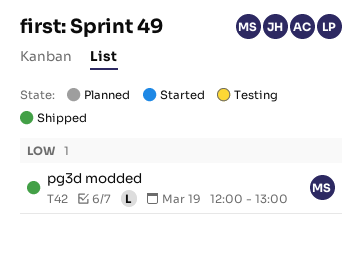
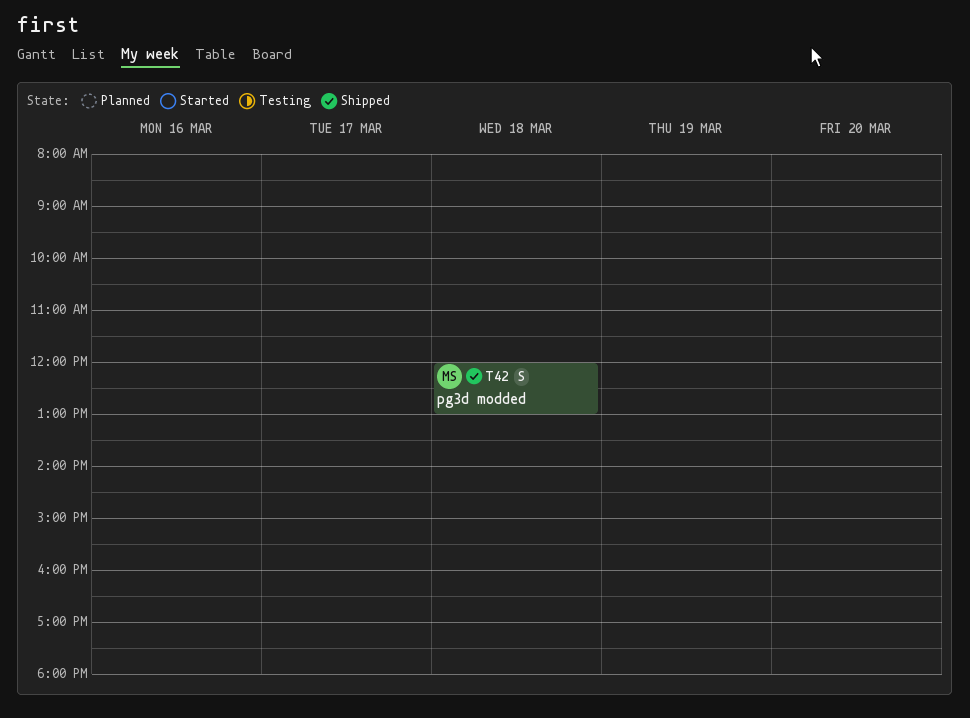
T42, estimate: L -> S
T42, day: Mar 19 -> Mar 18

